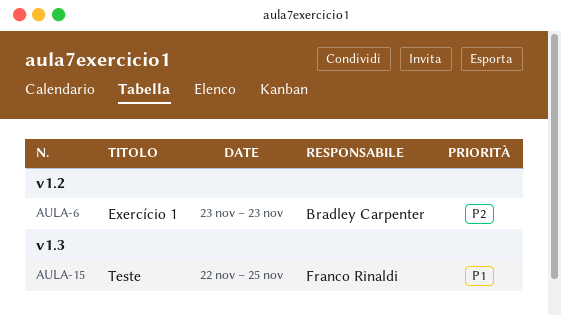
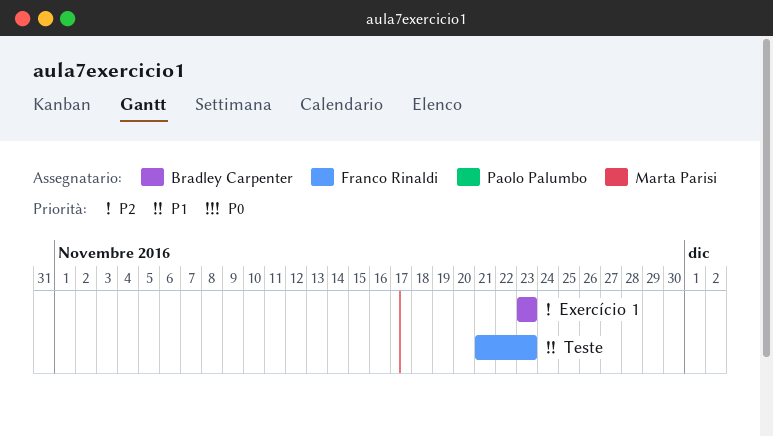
Teste, start: Nov 22 -> Nov 21
Teste, due: Nov 25 -> Nov 23

